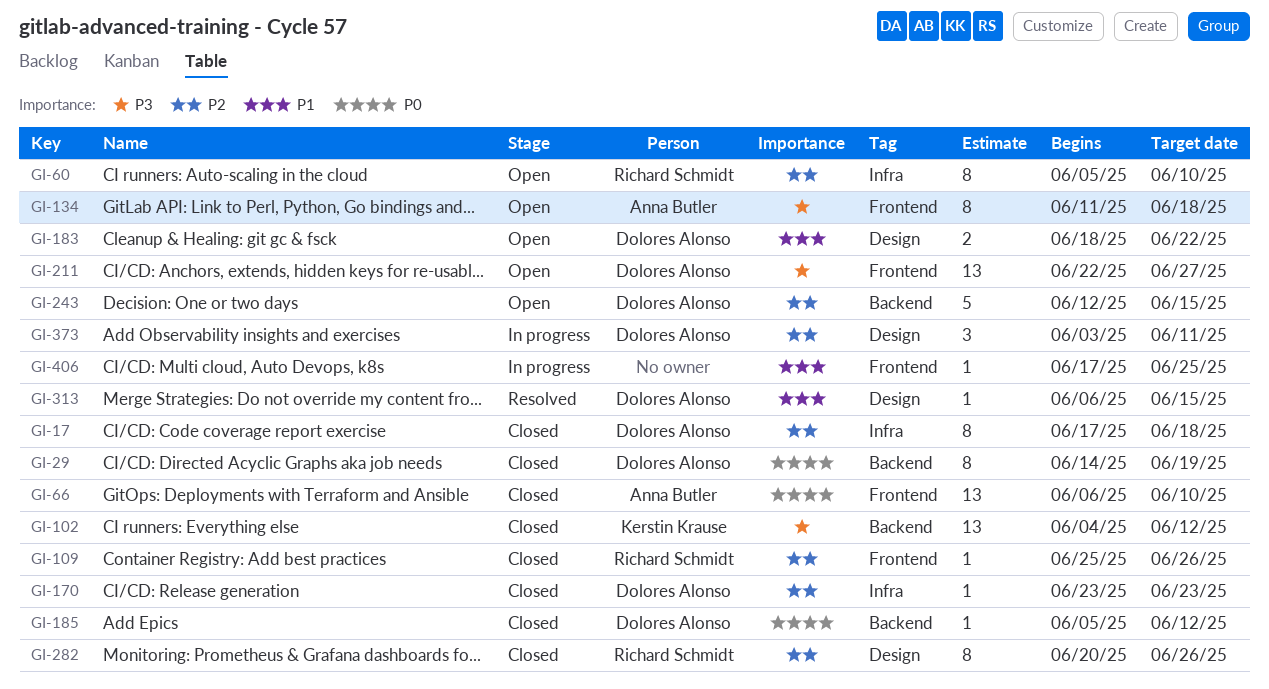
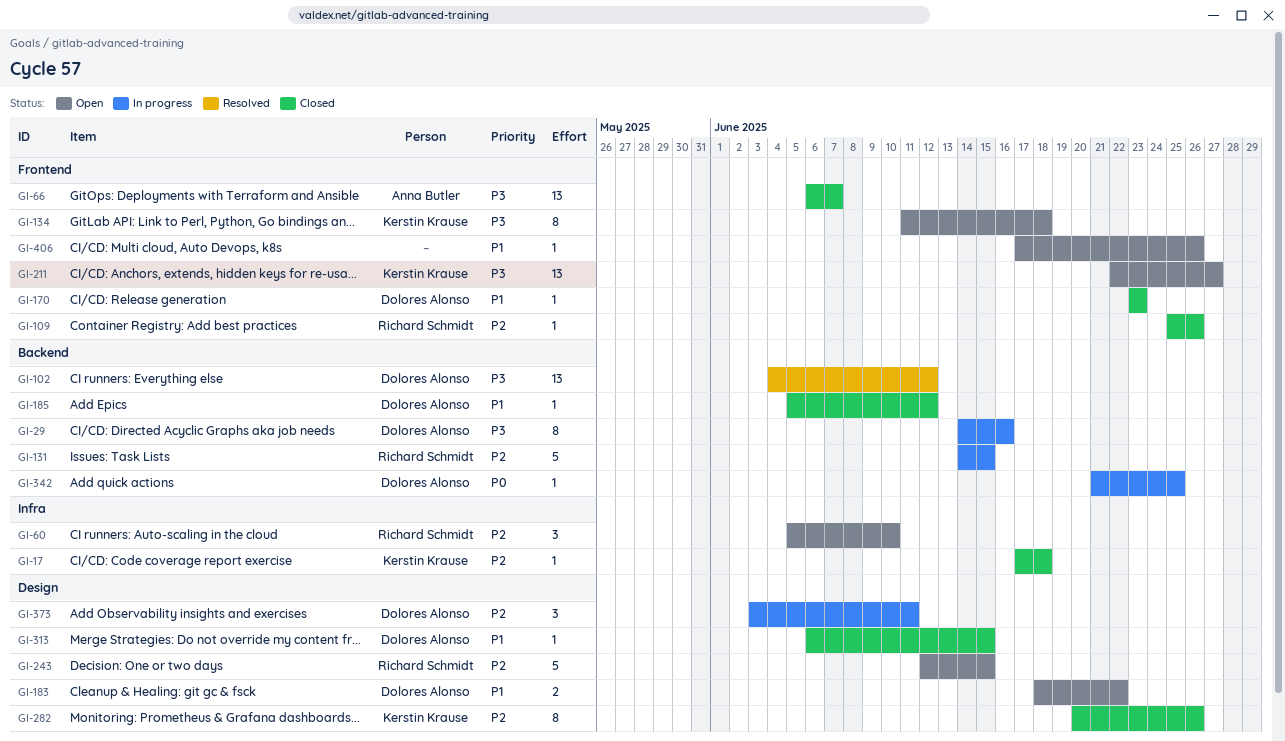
GI-17, owner: Dolores Alonso -> Kerstin Krause
GI-17, estimate: 8 -> 1
GI-29, status: Closed -> In progress
GI-29, priority: P0 -> P3
GI-29, due: Jun 19 -> Jun 16
GI-60, estimate: 8 -> 3
GI-66, priority: P0 -> P3
GI-66, due: Jun 10 -> Jun 7
GI-102, status: Closed -> Resolved
GI-102, owner: Kerstin Krause -> Dolores Alonso
GI-131: none -> present
GI-134, owner: Anna Butler -> Kerstin Krause
GI-170, priority: P2 -> P1
GI-170, label: Infra -> Frontend
GI-185, priority: P0 -> P1
GI-211, owner: Dolores Alonso -> Kerstin Krause
GI-243, owner: Dolores Alonso -> Richard Schmidt
GI-243, label: Backend -> Design
GI-282, owner: Richard Schmidt -> Kerstin Krause
GI-313, status: Resolved -> Closed
GI-342: none -> present
GI-406, status: In progress -> Open
GI-406, due: Jun 25 -> Jun 26

